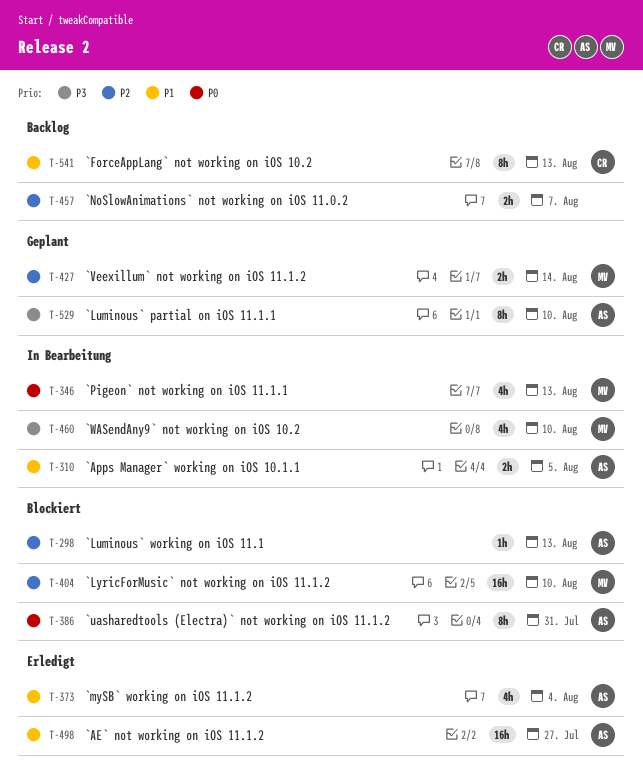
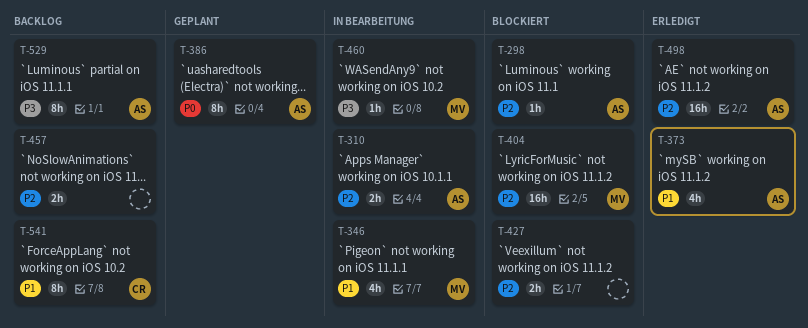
T-310, priority: P1 -> P2
T-346, priority: P0 -> P1
T-386, status: Blockiert -> Geplant
T-427, status: Geplant -> Blockiert
T-427, owner: MV -> none
T-460, estimate: 4h -> 1h
T-498, priority: P1 -> P2
T-529, status: Geplant -> Backlog

